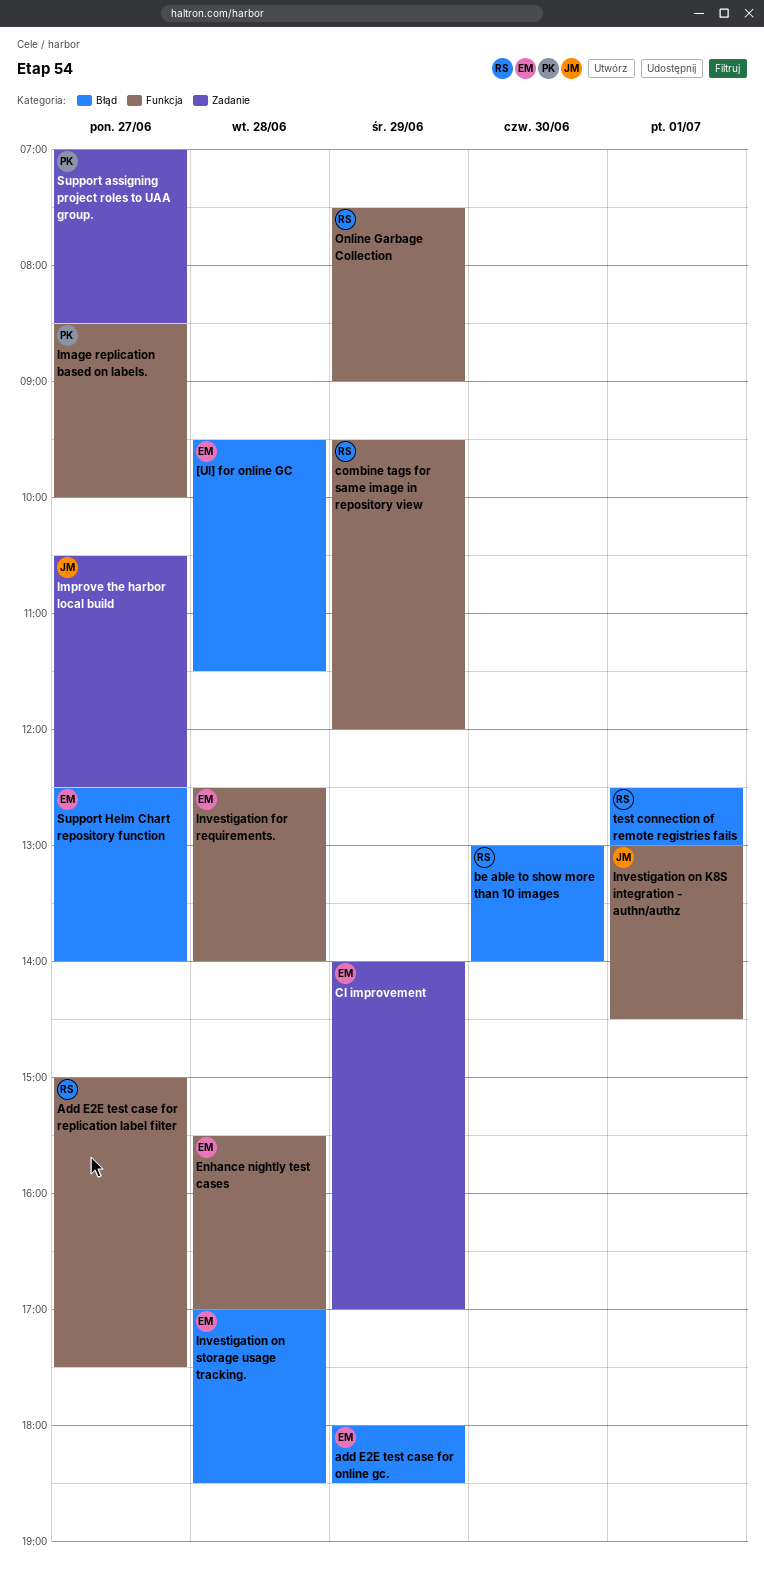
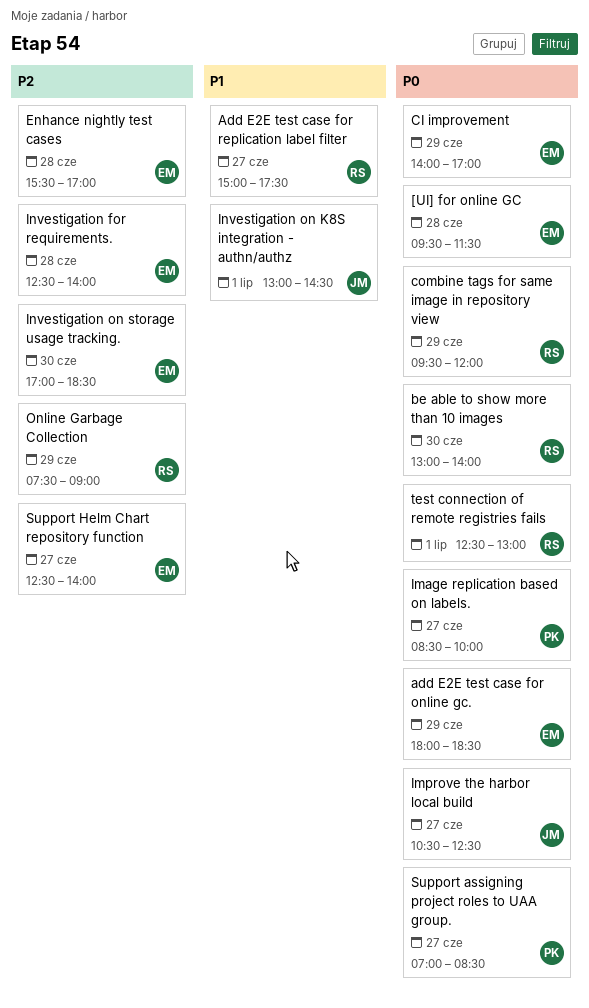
Investigation on storage usage tracking., day: Jun 28 -> Jun 30

